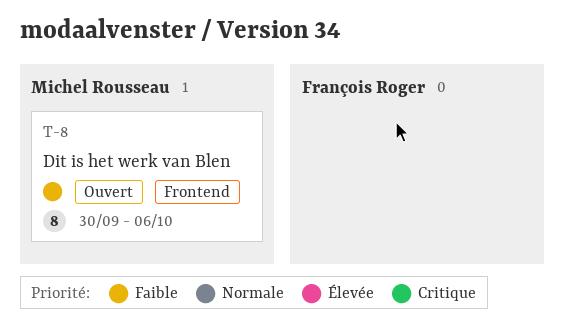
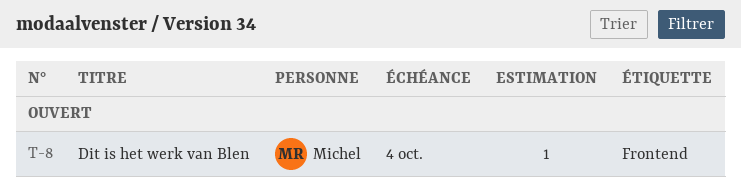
T-8, estimate: 8 -> 1
T-8, due: Oct 6 -> Oct 4

